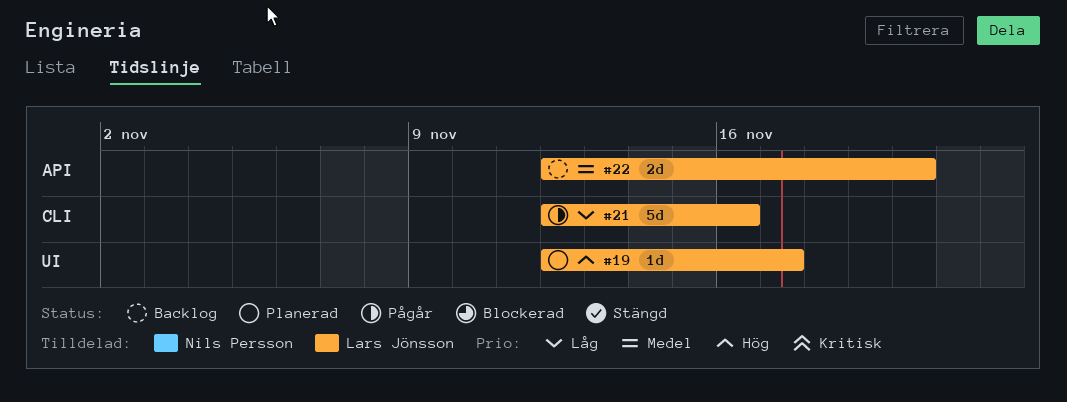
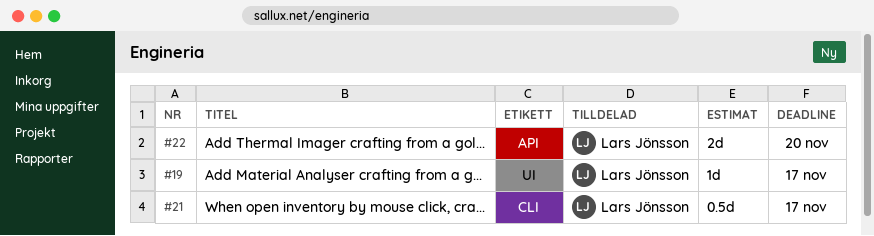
#21, estimate: 5d -> 0.5d
#21, due: Nov 16 -> Nov 17

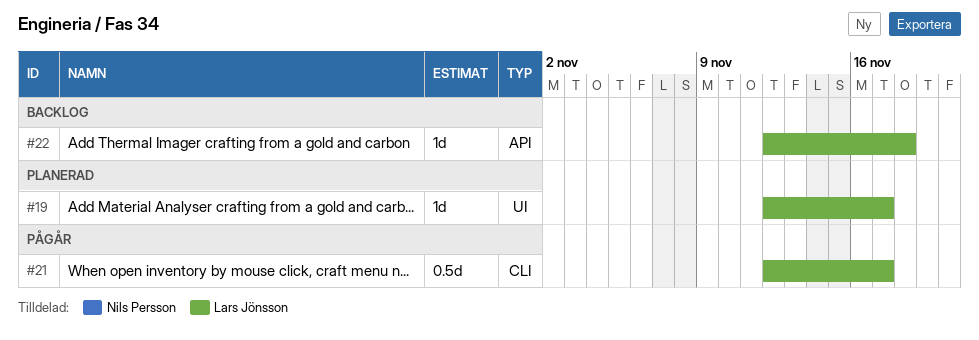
#22, estimate: 2d -> 1d
#22, due: Nov 20 -> Nov 18

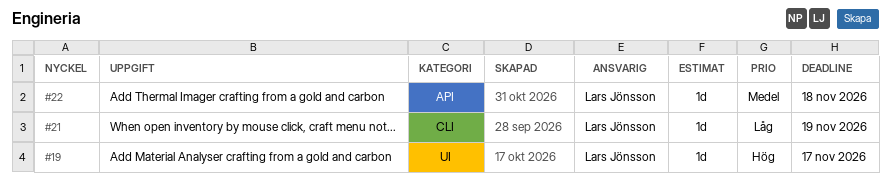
#21, estimate: 0.5d -> 1d
#21, due: Nov 17 -> Nov 19

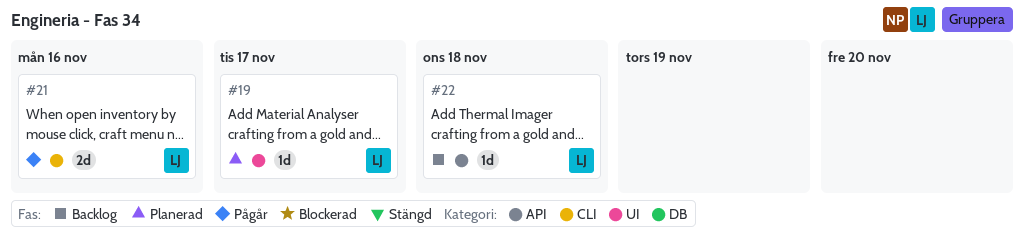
#21, estimate: 1d -> 2d
#21, due: Nov 19 -> Nov 16

